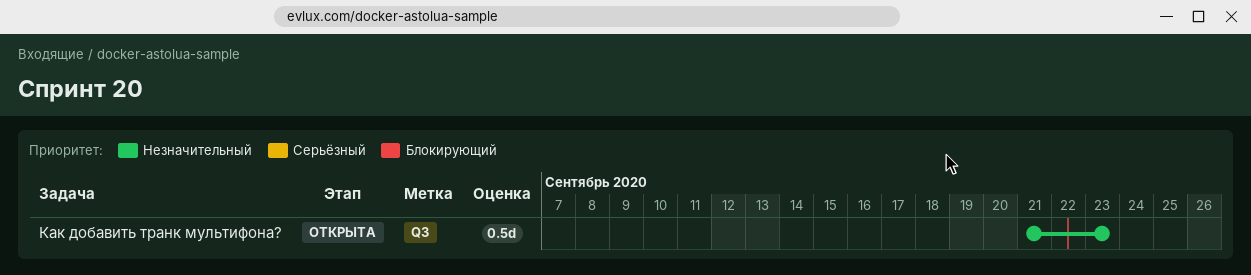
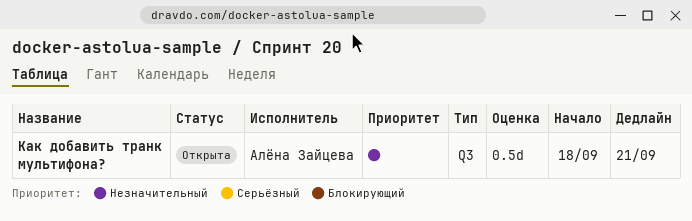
Как добавить транк мультифона?, start: Sep 21 -> Sep 18
Как добавить транк мультифона?, due: Sep 23 -> Sep 21

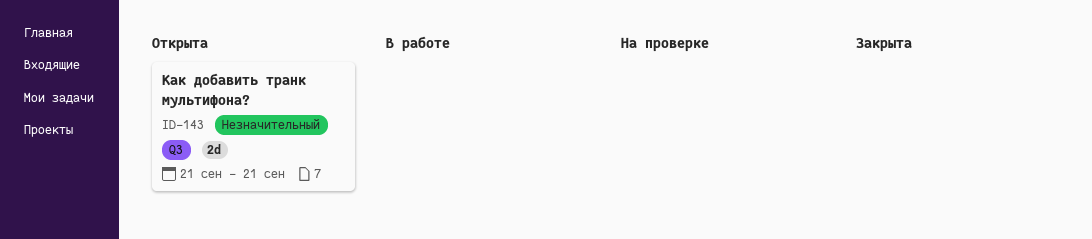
Как добавить транк мультифона?, estimate: 0.5d -> 2d
Как добавить транк мультифона?, start: Sep 18 -> Sep 21

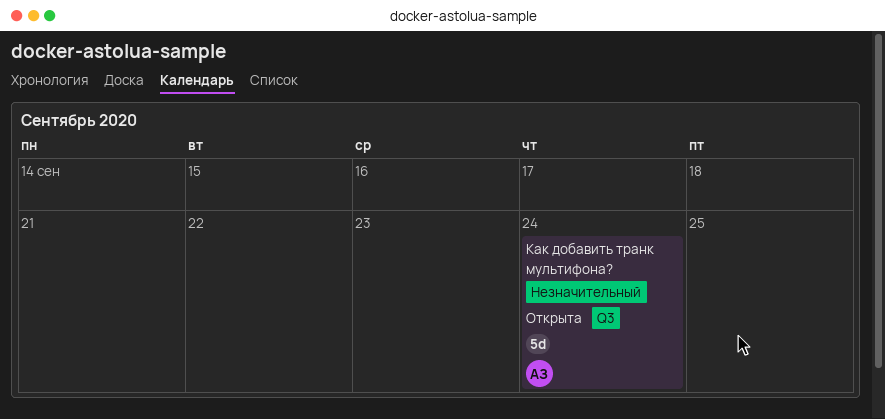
Как добавить транк мультифона?, estimate: 2d -> 5d
Как добавить транк мультифона?, due: Sep 21 -> Sep 24

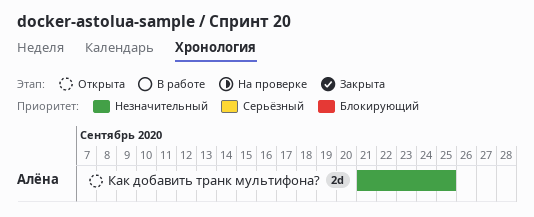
Как добавить транк мультифона?, estimate: 5d -> 2d
Как добавить транк мультифона?, due: Sep 24 -> Sep 25

